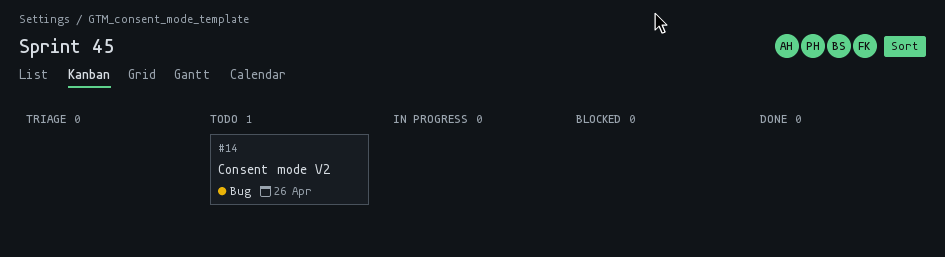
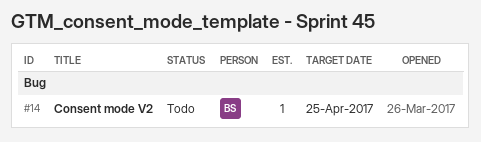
#14, due: Apr 26 -> Apr 25

